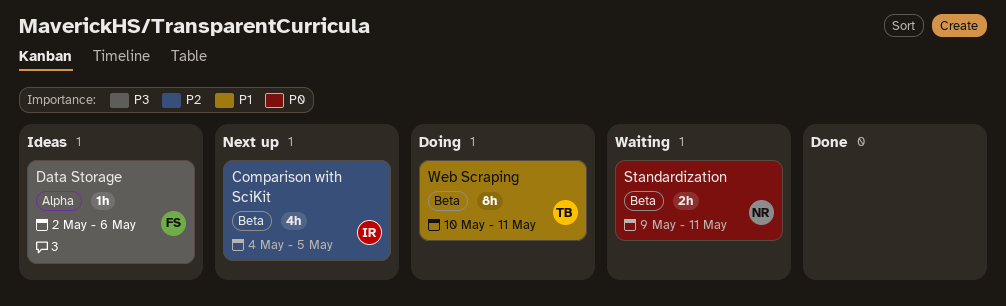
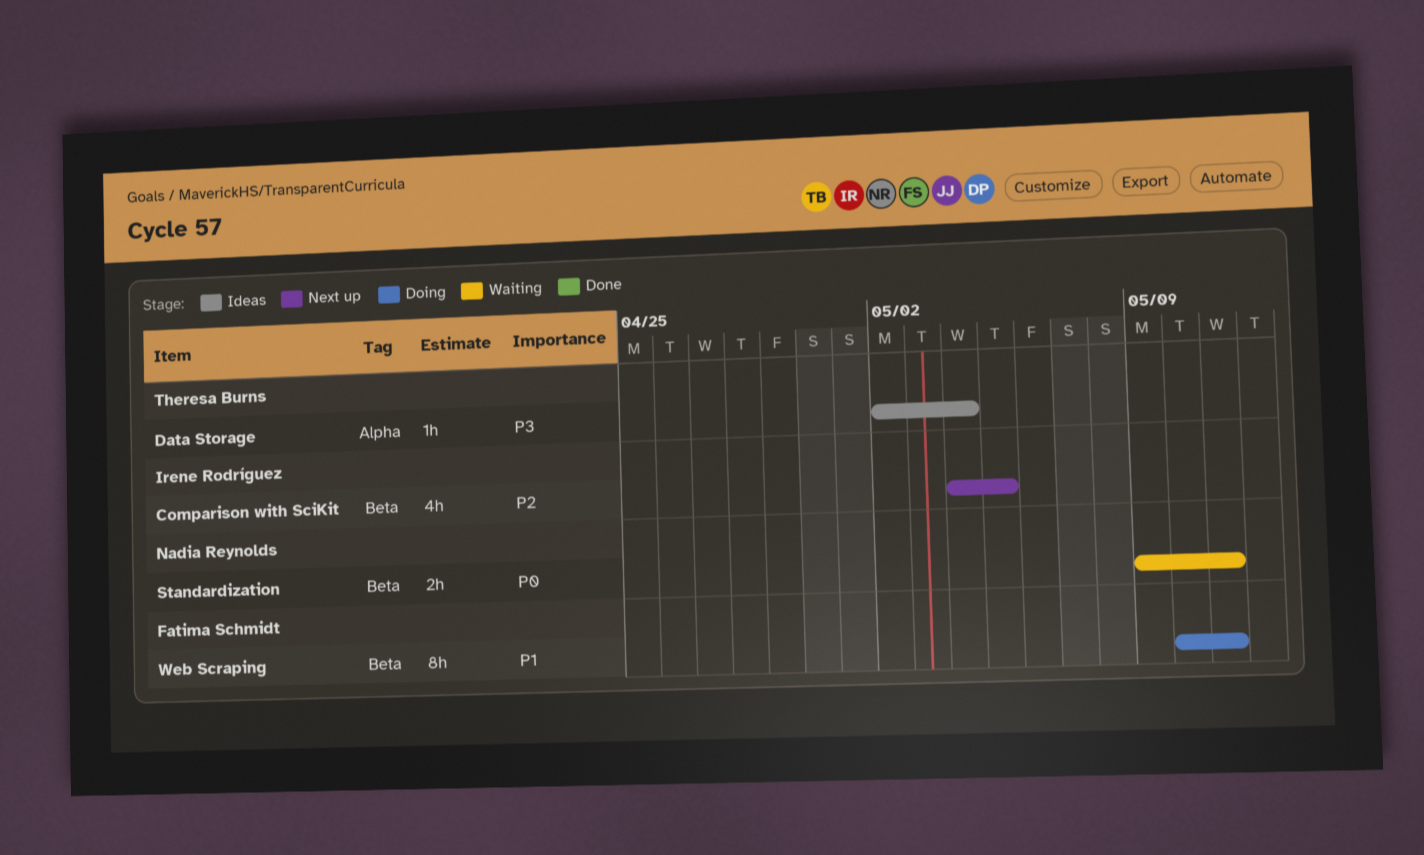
Data Storage, owner: Fatima Schmidt -> Theresa Burns
Data Storage, due: May 6 -> May 4
Web Scraping, owner: Theresa Burns -> Fatima Schmidt

